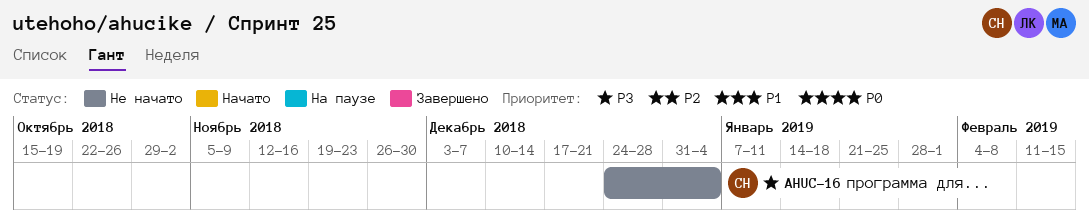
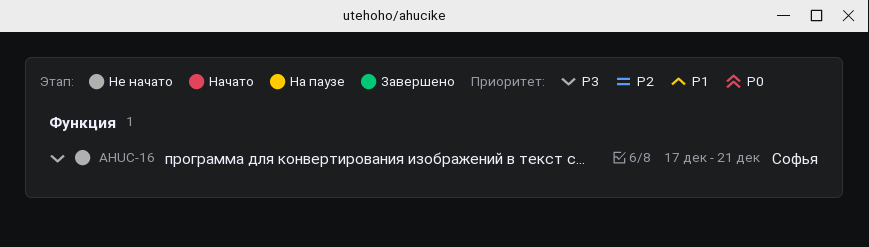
AHUC-16, start: Dec 24 -> Dec 17
AHUC-16, due: Jan 4 -> Dec 21

